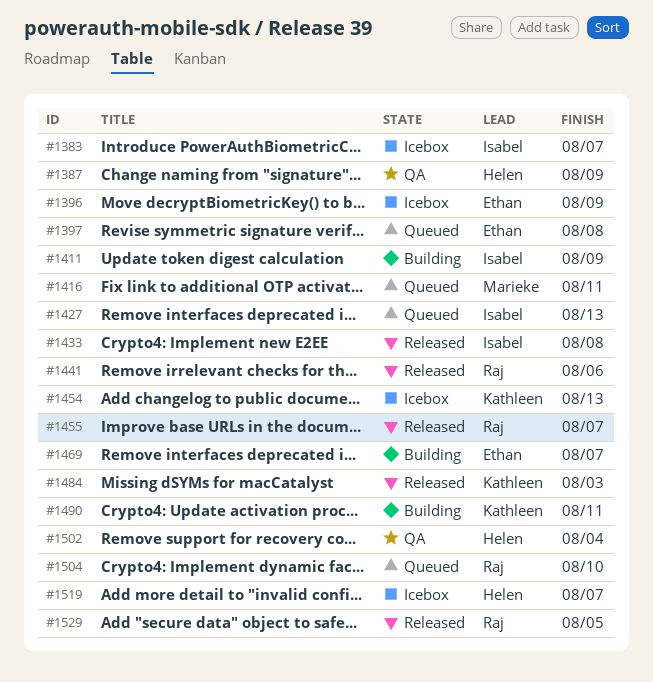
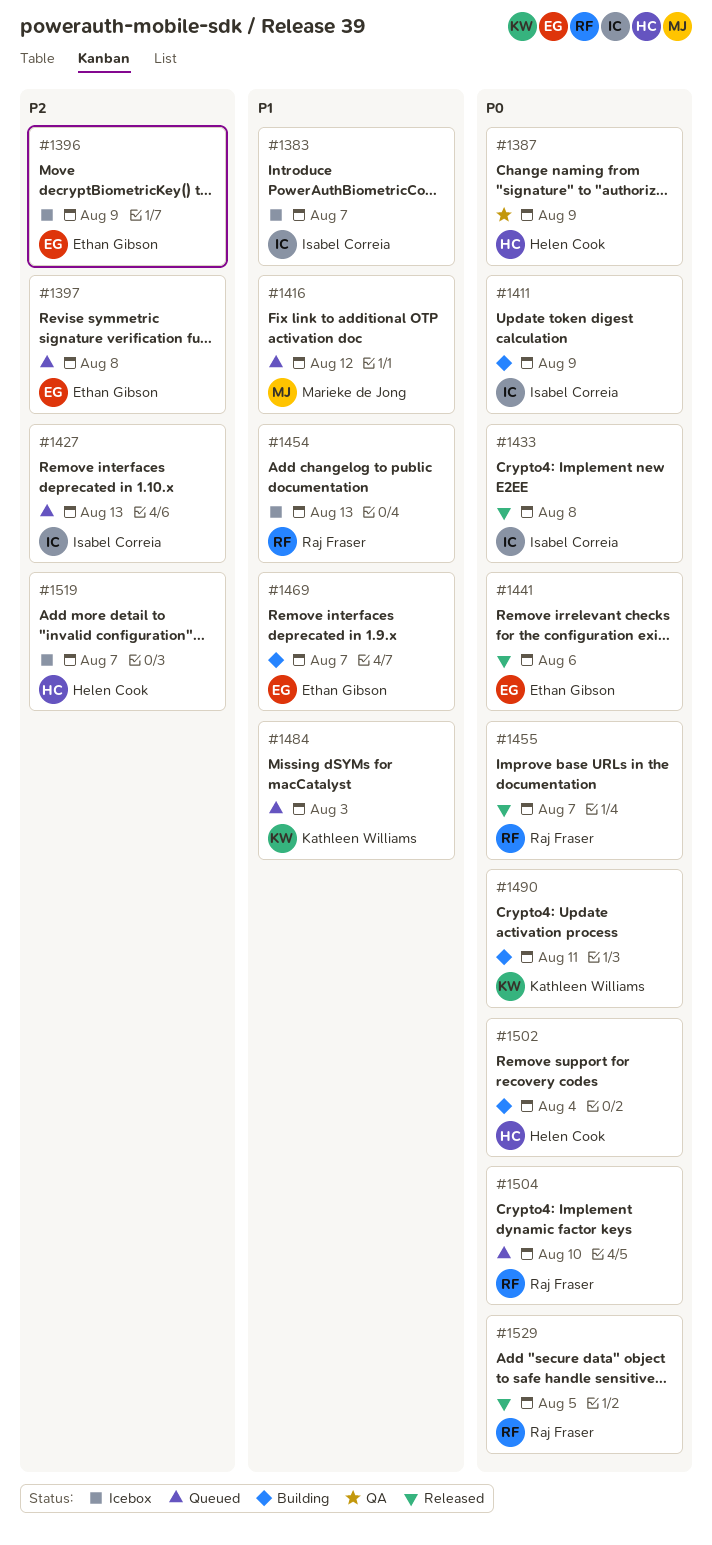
#1416, due: Aug 11 -> Aug 12
#1441, owner: Raj Fraser -> Ethan Gibson
#1454, owner: Kathleen Williams -> Raj Fraser
#1484, status: Released -> Queued
#1502, status: QA -> Building

